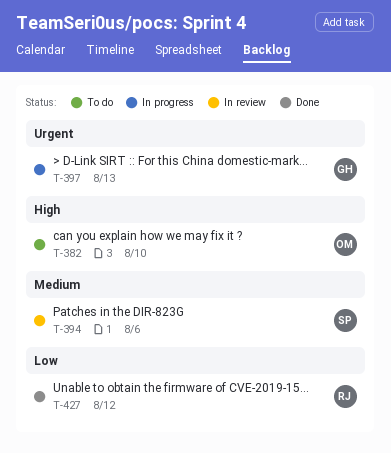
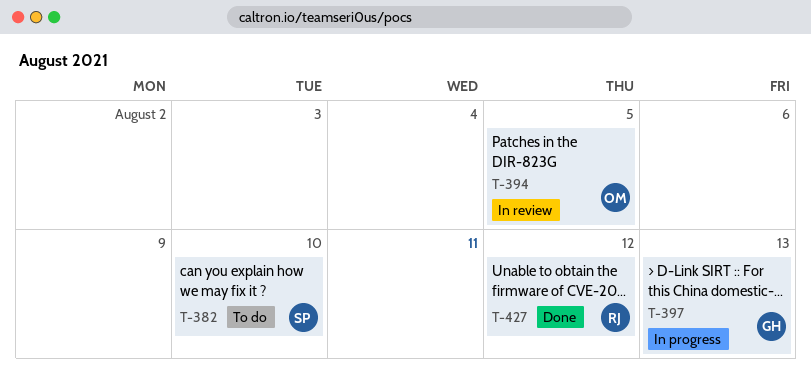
T-382, owner: OM -> SP
T-394, owner: SP -> OM
T-394, due: Aug 6 -> Aug 5

